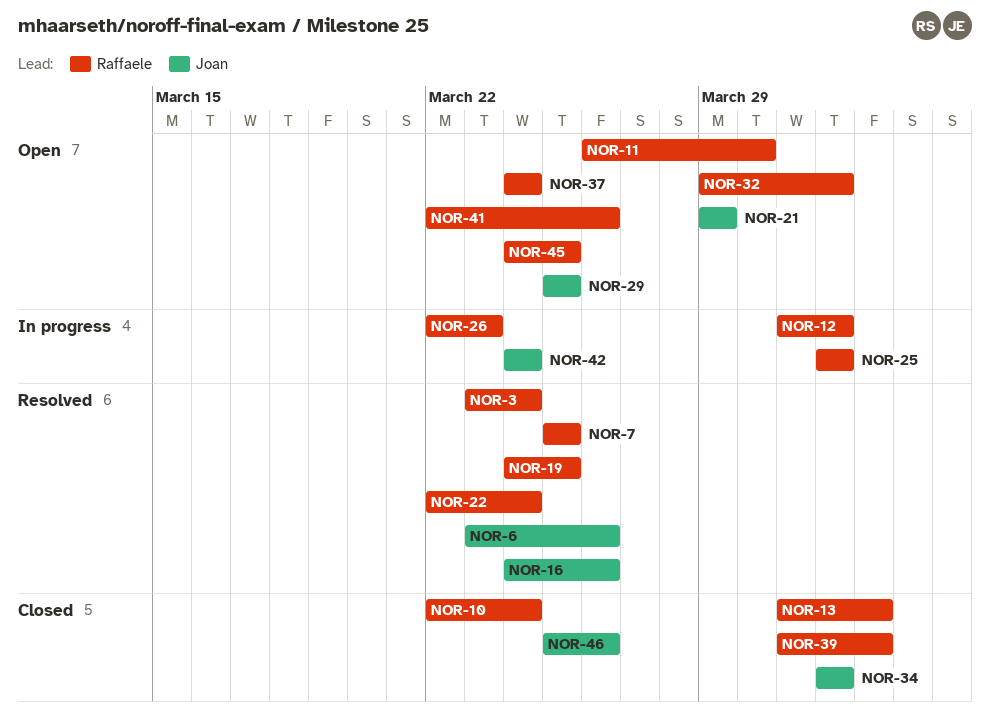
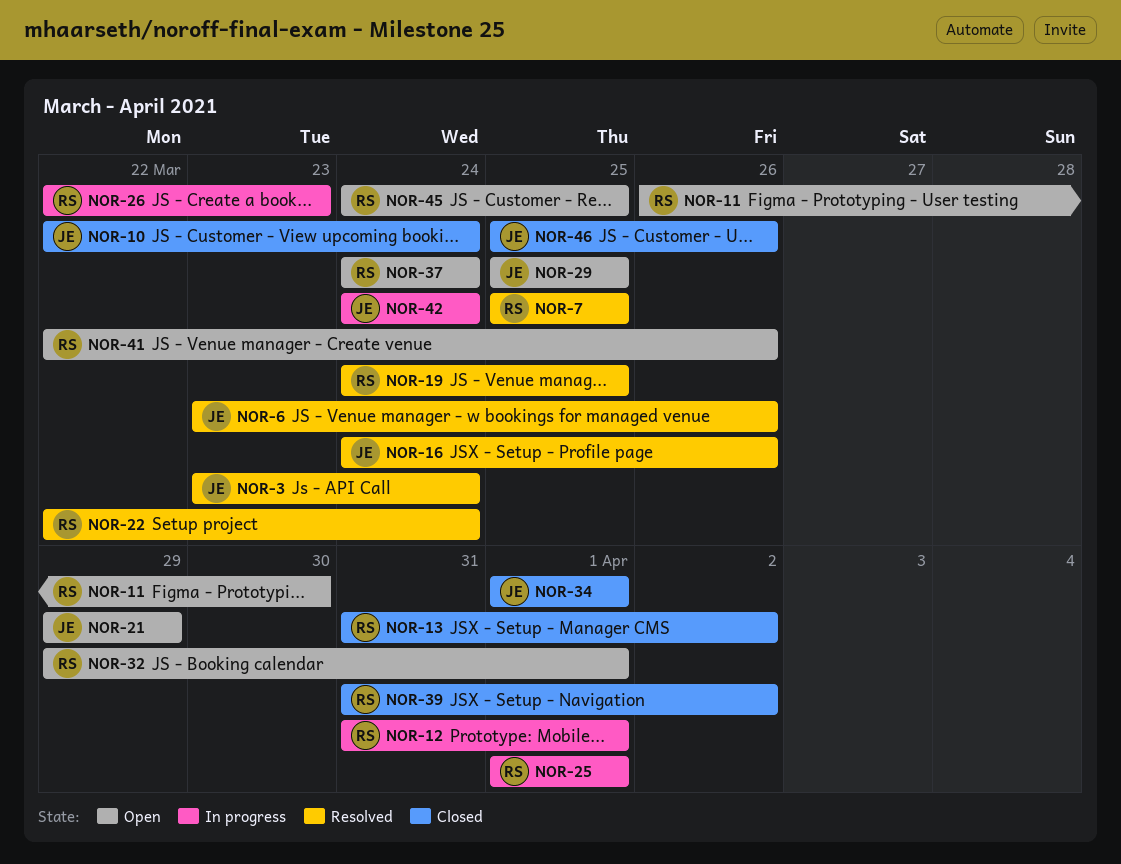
NOR-3, owner: Raffaele -> Joan
NOR-10, owner: Raffaele -> Joan

